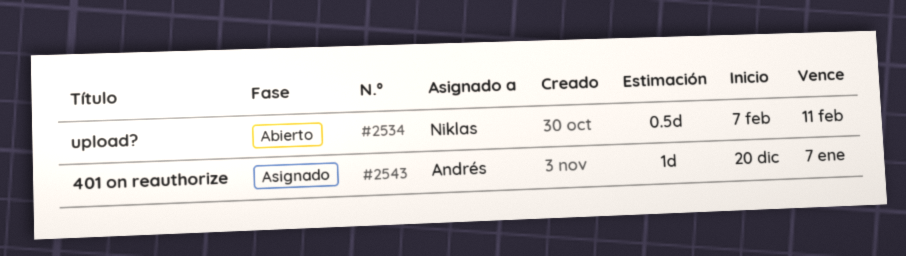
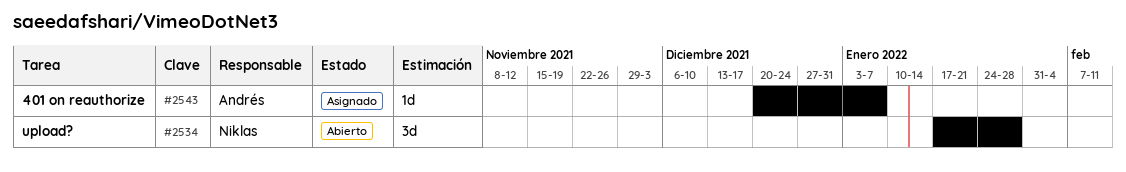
#2534, estimate: 0.5d -> 3d
#2534, start: Feb 7 -> Jan 17
#2534, due: Feb 11 -> Jan 28

